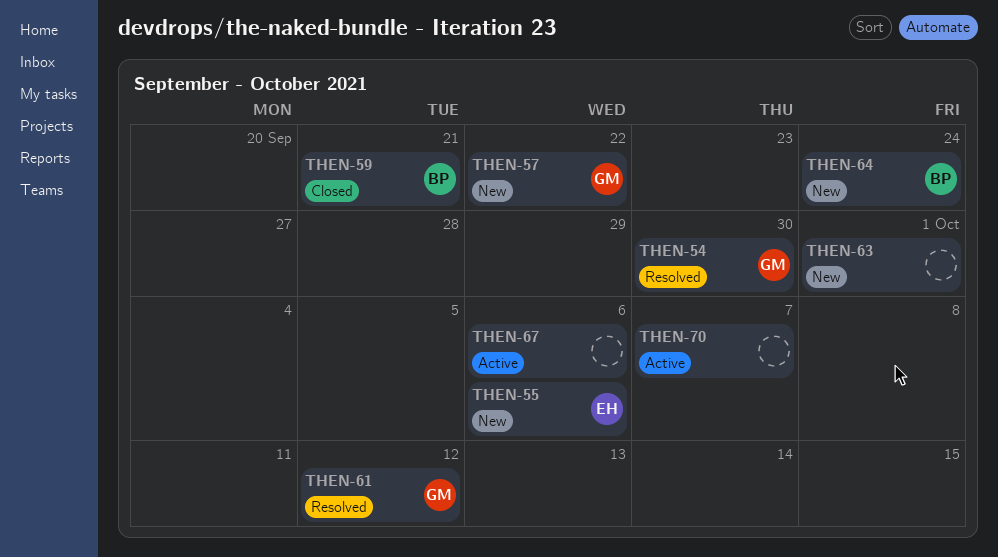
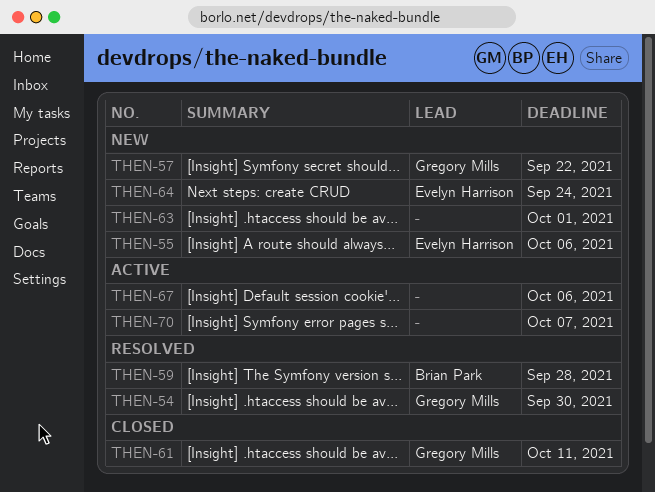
THEN-59, status: Closed -> Resolved
THEN-59, due: Sep 21 -> Sep 28
THEN-61, status: Resolved -> Closed
THEN-61, due: Oct 12 -> Oct 11
THEN-64, owner: Brian Park -> Evelyn Harrison

